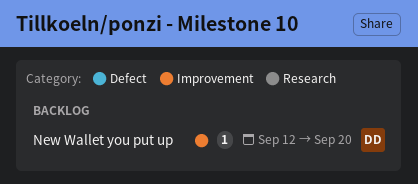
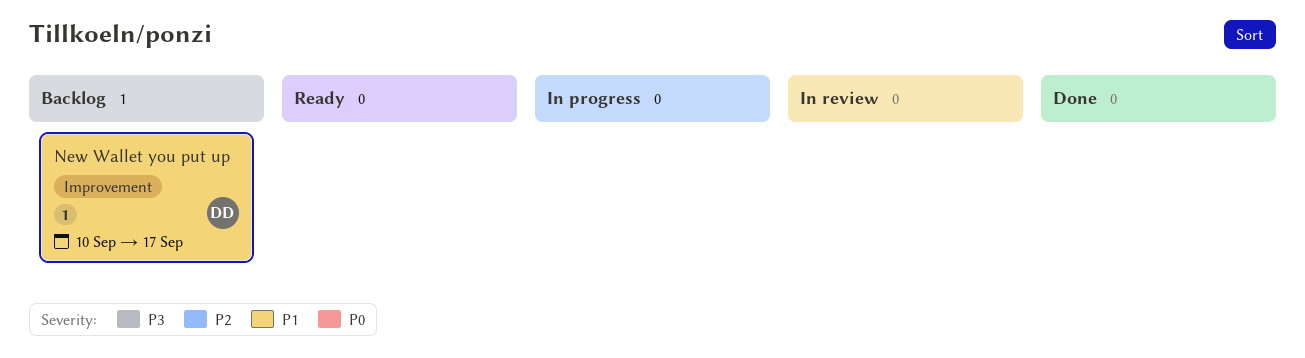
New Wallet you put up, start: Sep 12 -> Sep 10
New Wallet you put up, due: Sep 20 -> Sep 17

